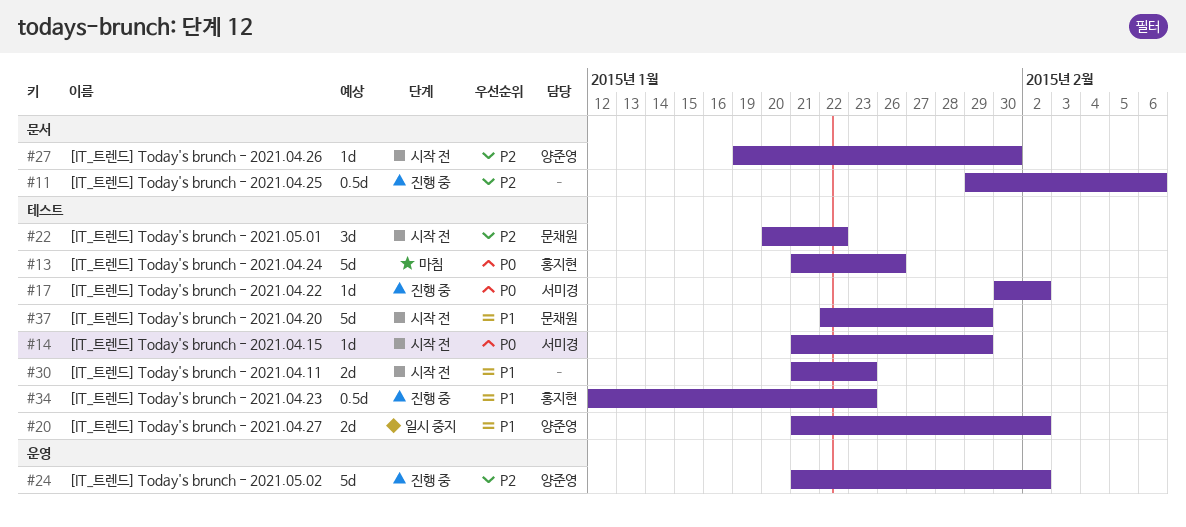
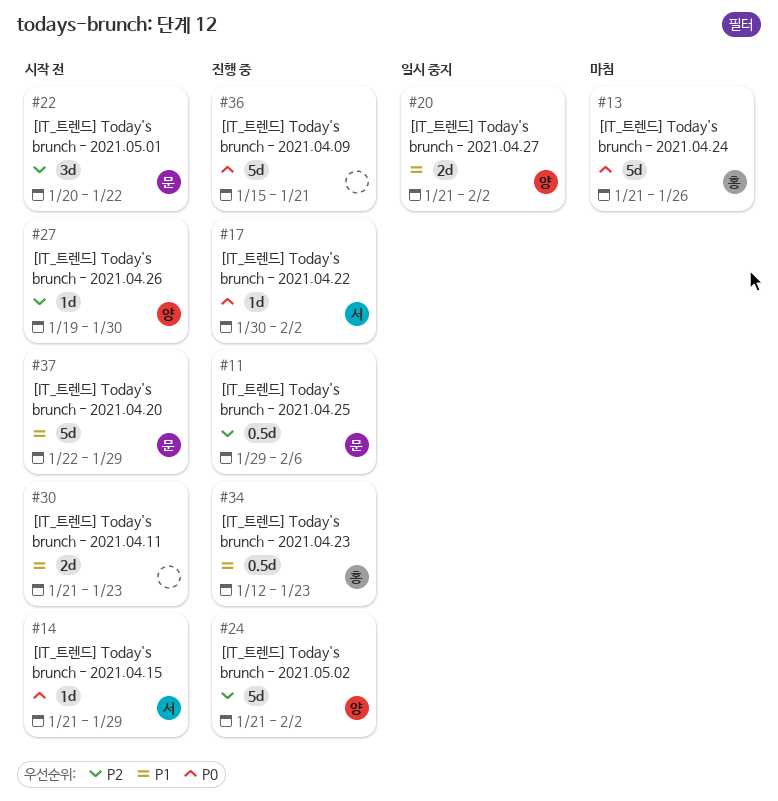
#11, owner: none -> 문채원
#36: none -> present

